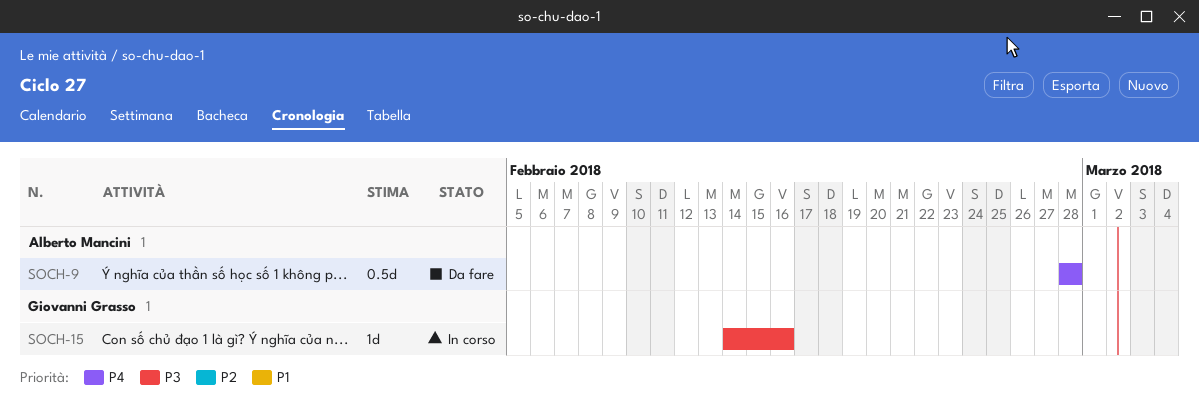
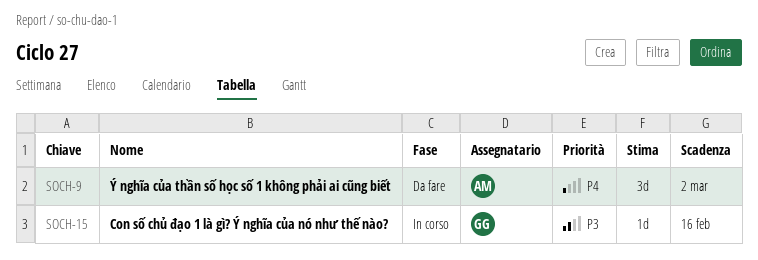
SOCH-9, estimate: 0.5d -> 3d
SOCH-9, due: Feb 28 -> Mar 2

